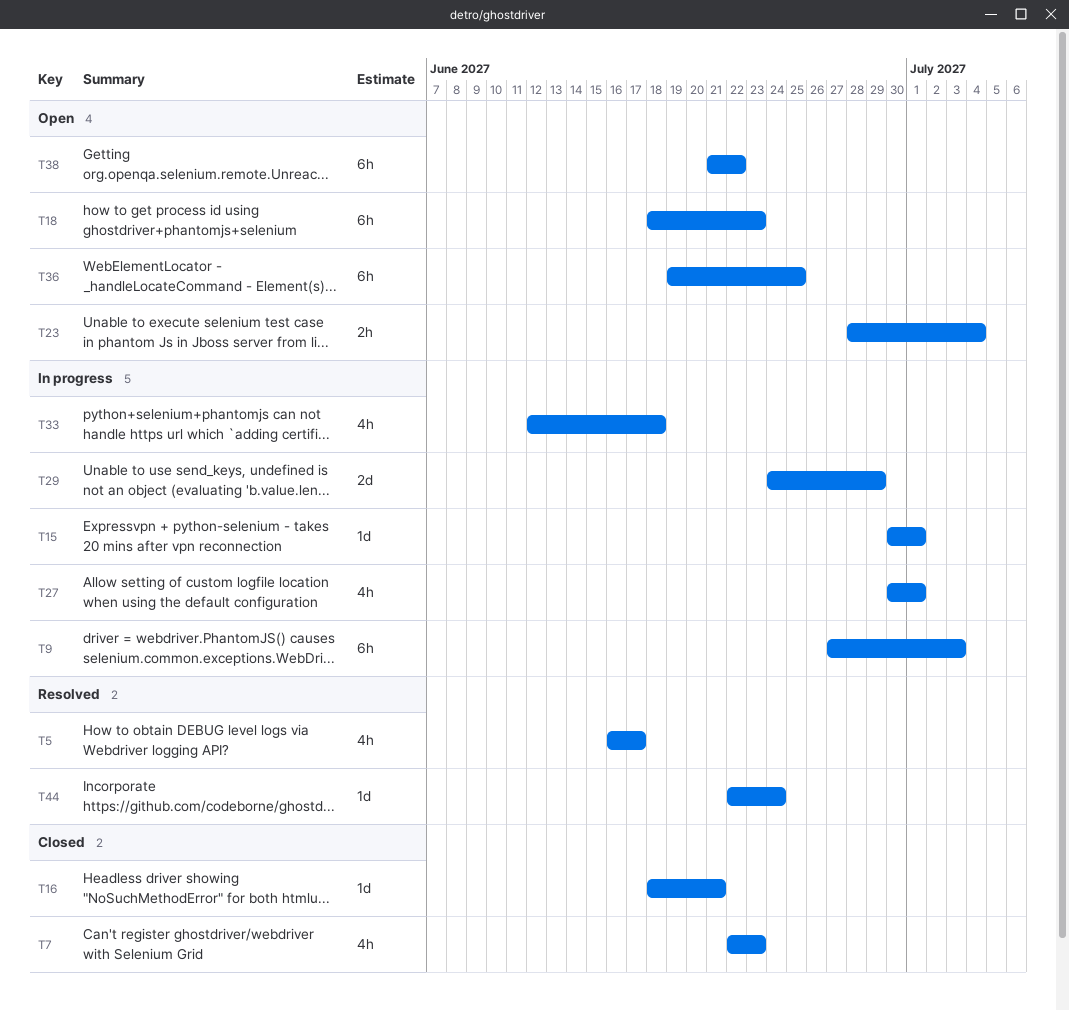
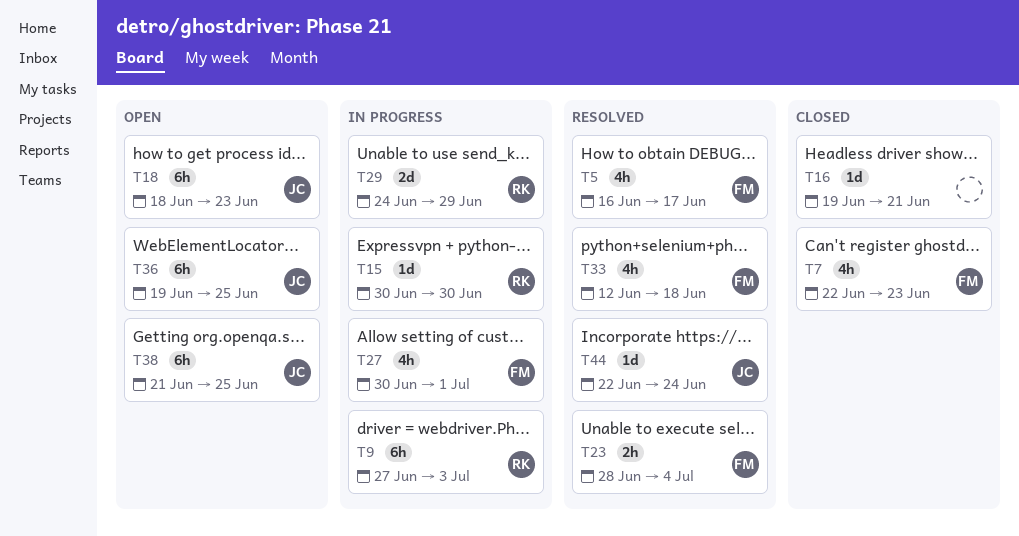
T15, due: Jul 1 -> Jun 30
T16, start: Jun 18 -> Jun 19
T23, status: Open -> Resolved
T33, status: In progress -> Resolved
T38, due: Jun 22 -> Jun 25

